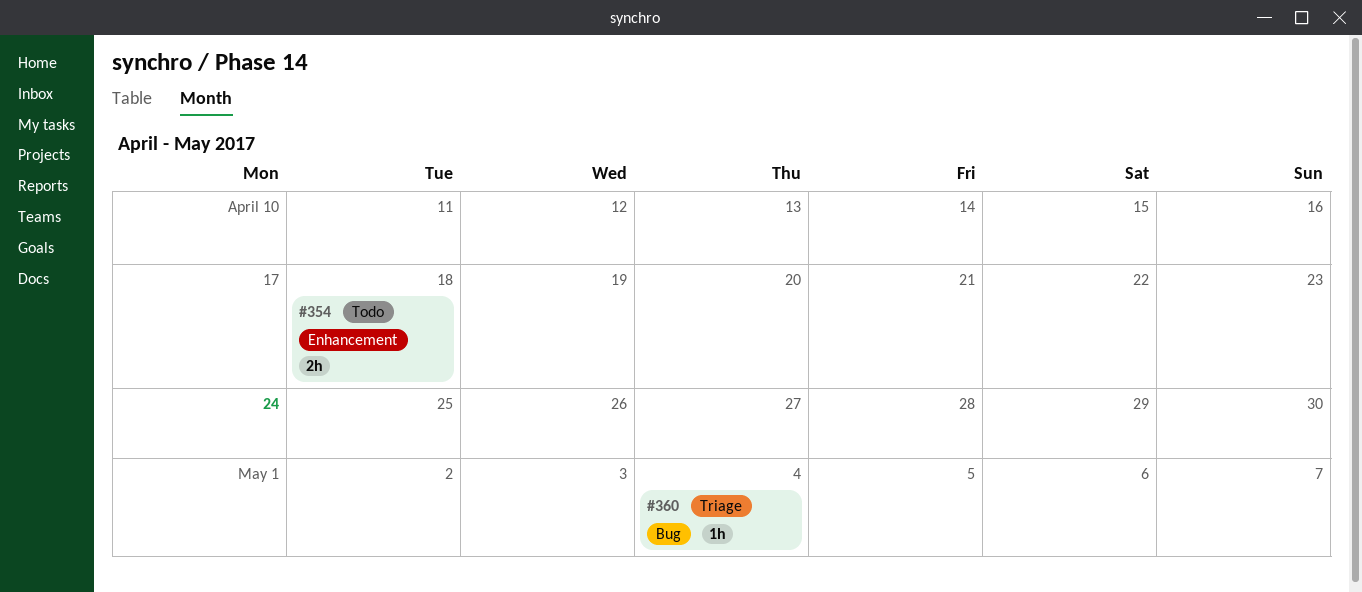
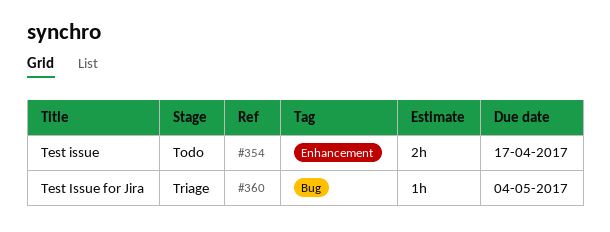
#354, due: Apr 18 -> Apr 17

